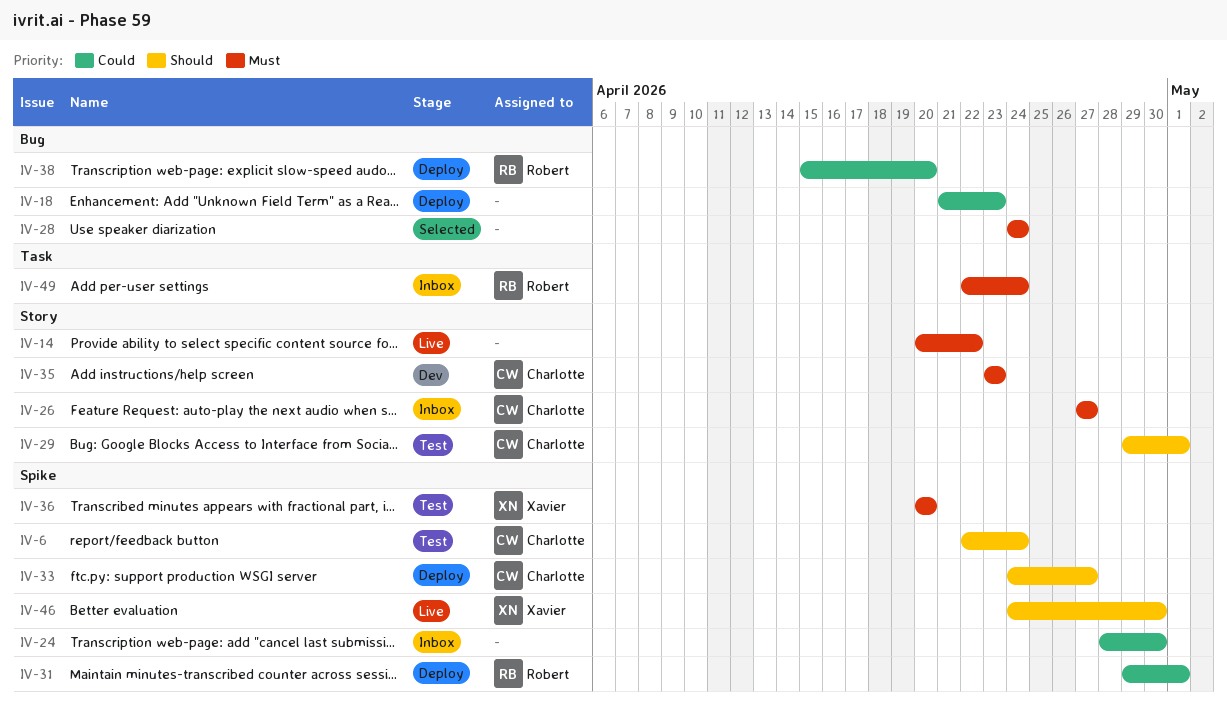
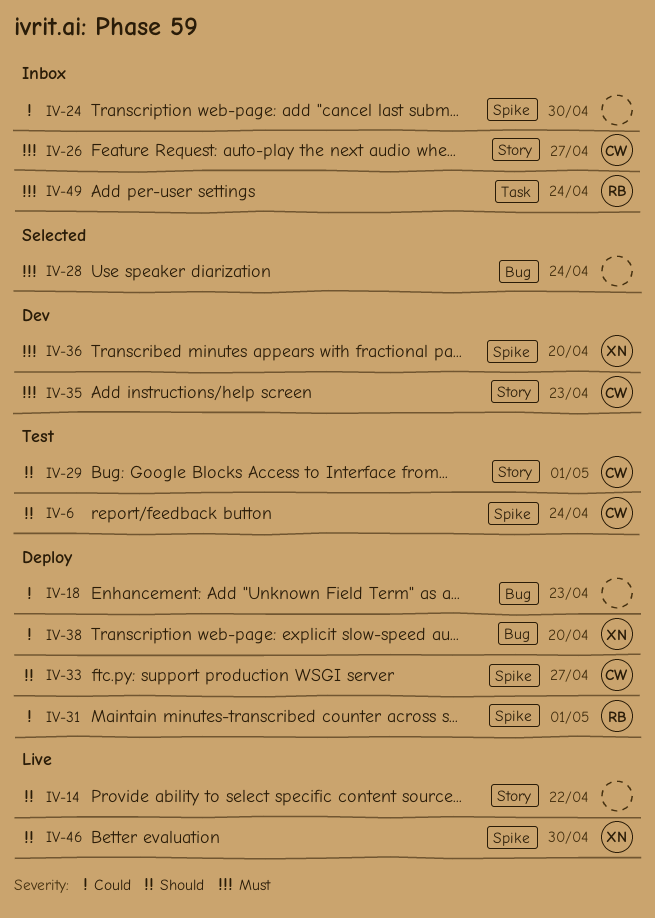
IV-14, priority: Must -> Should
IV-36, status: Test -> Dev
IV-38, owner: Robert -> Xavier

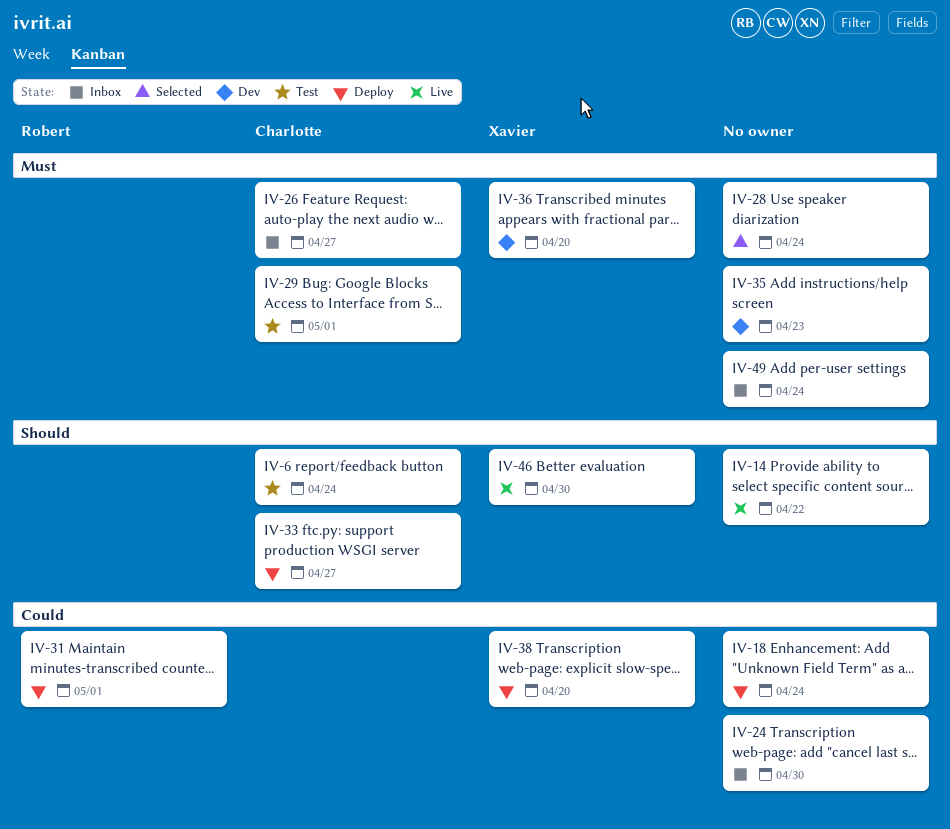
IV-18, due: Apr 23 -> Apr 24
IV-29, priority: Should -> Must
IV-35, owner: Charlotte -> none
IV-49, owner: Robert -> none

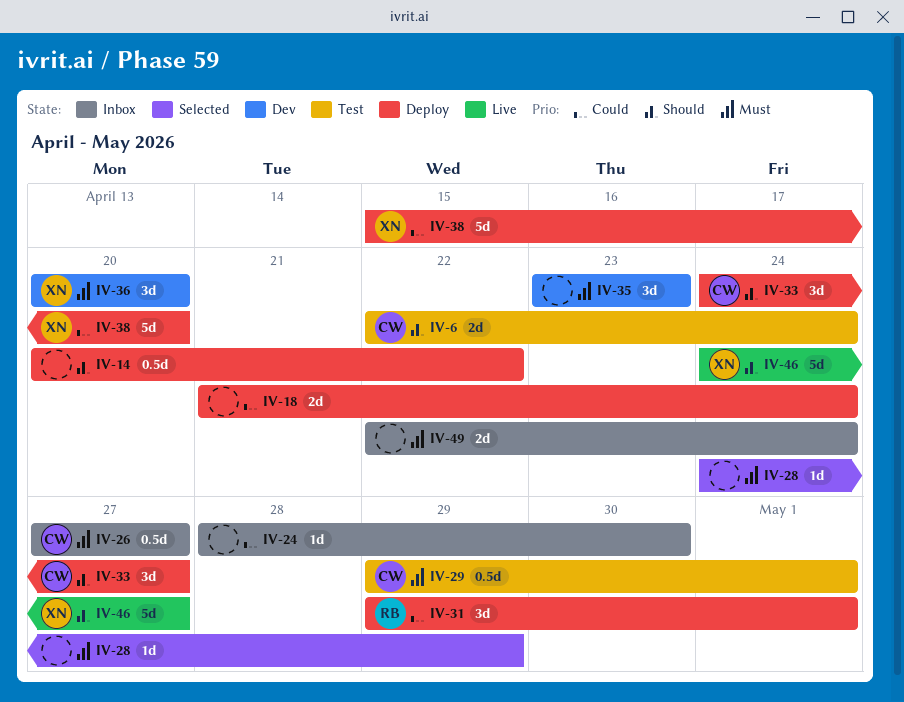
IV-14, status: Live -> Deploy
IV-28, due: Apr 24 -> Apr 29
IV-46, due: Apr 30 -> Apr 27

